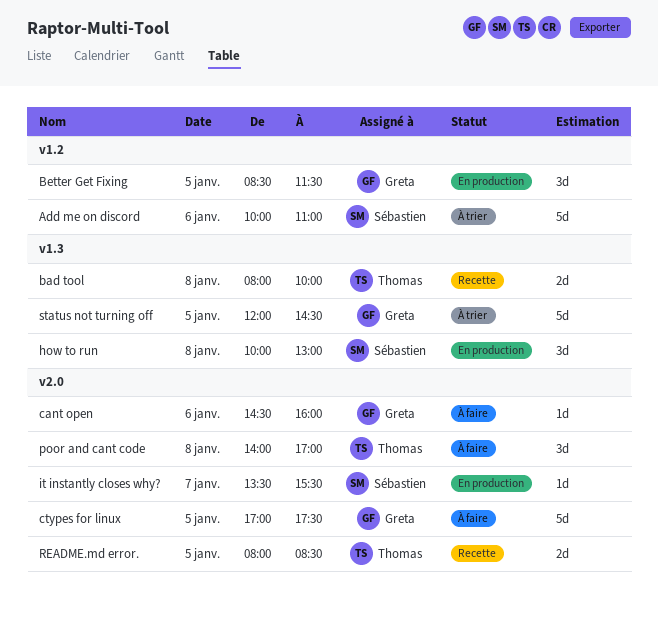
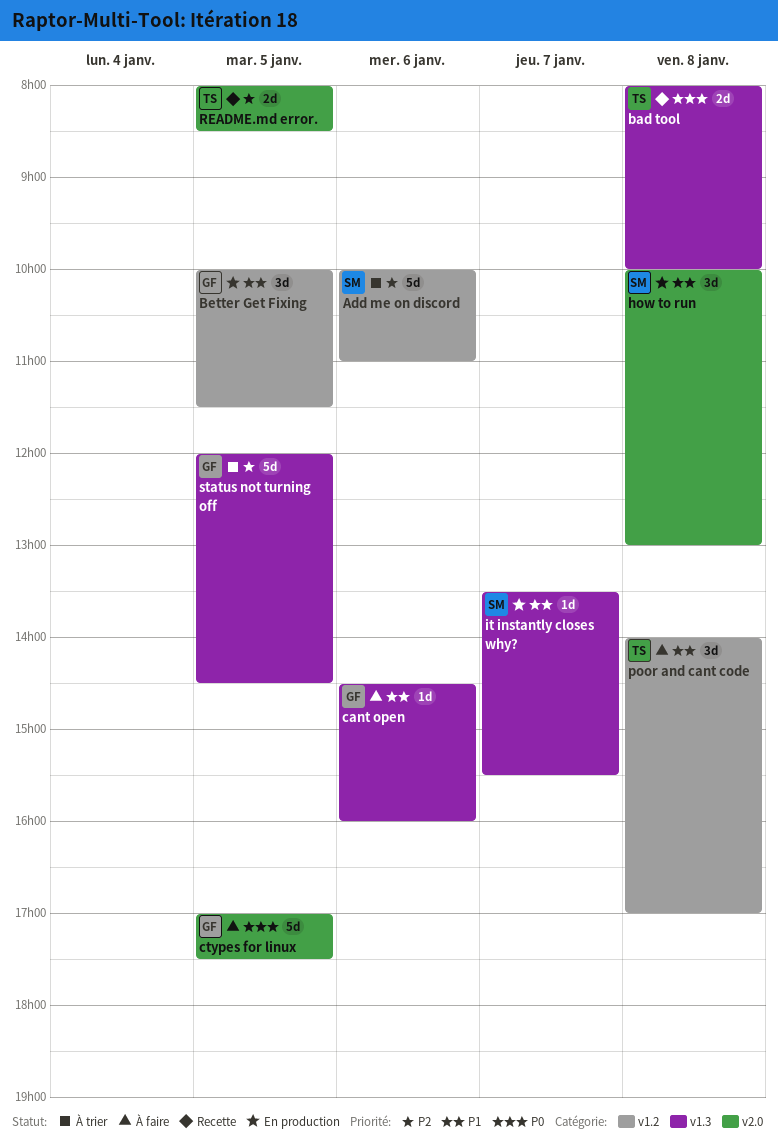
Better Get Fixing, begins: 08:30 -> 10:00
cant open, label: v2.0 -> v1.3
how to run, label: v1.3 -> v2.0
it instantly closes why?, label: v2.0 -> v1.3
poor and cant code, label: v2.0 -> v1.2

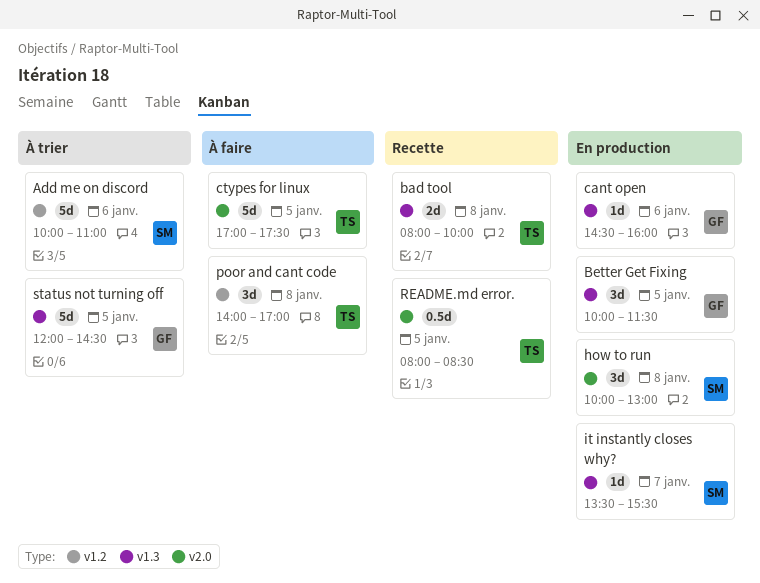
Better Get Fixing, label: v1.2 -> v1.3
cant open, status: À faire -> En production
ctypes for linux, owner: GF -> TS
README.md error., estimate: 2d -> 0.5d

